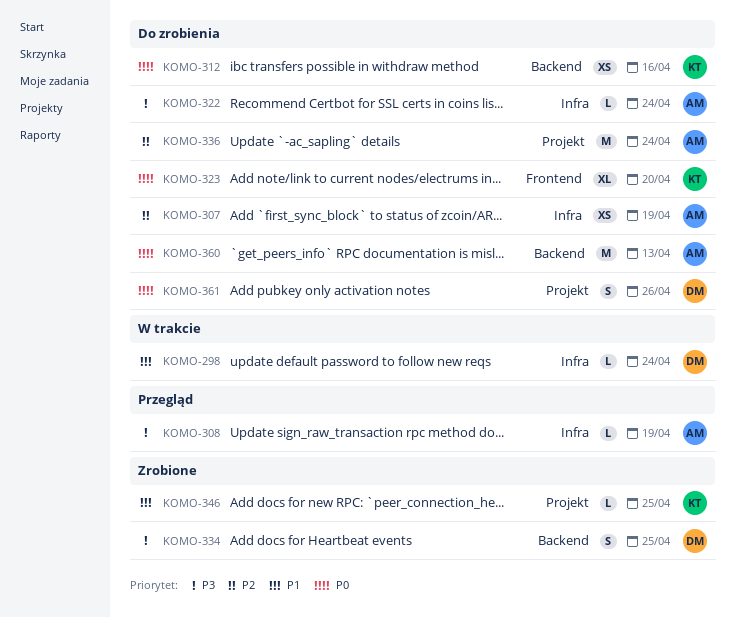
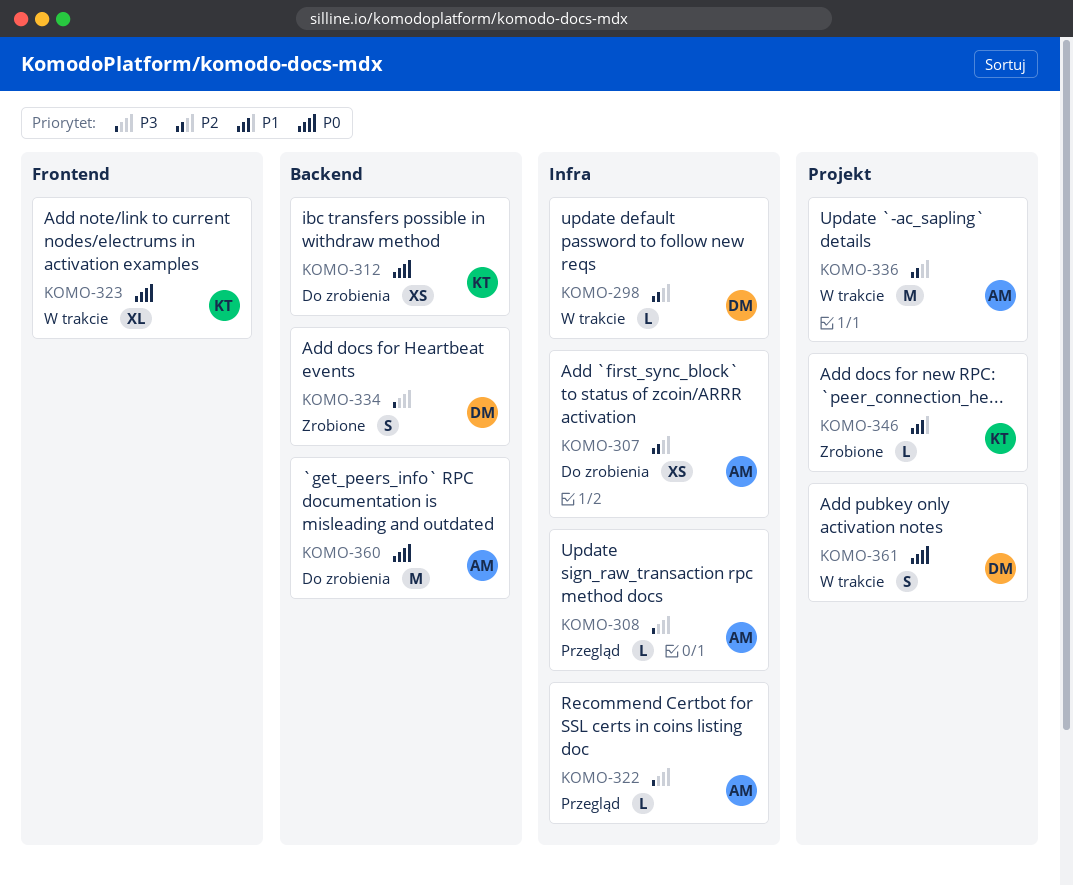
KOMO-298, priority: P1 -> P2
KOMO-322, status: Do zrobienia -> Przegląd
KOMO-323, status: Do zrobienia -> W trakcie
KOMO-336, status: Do zrobienia -> W trakcie
KOMO-361, status: Do zrobienia -> W trakcie

